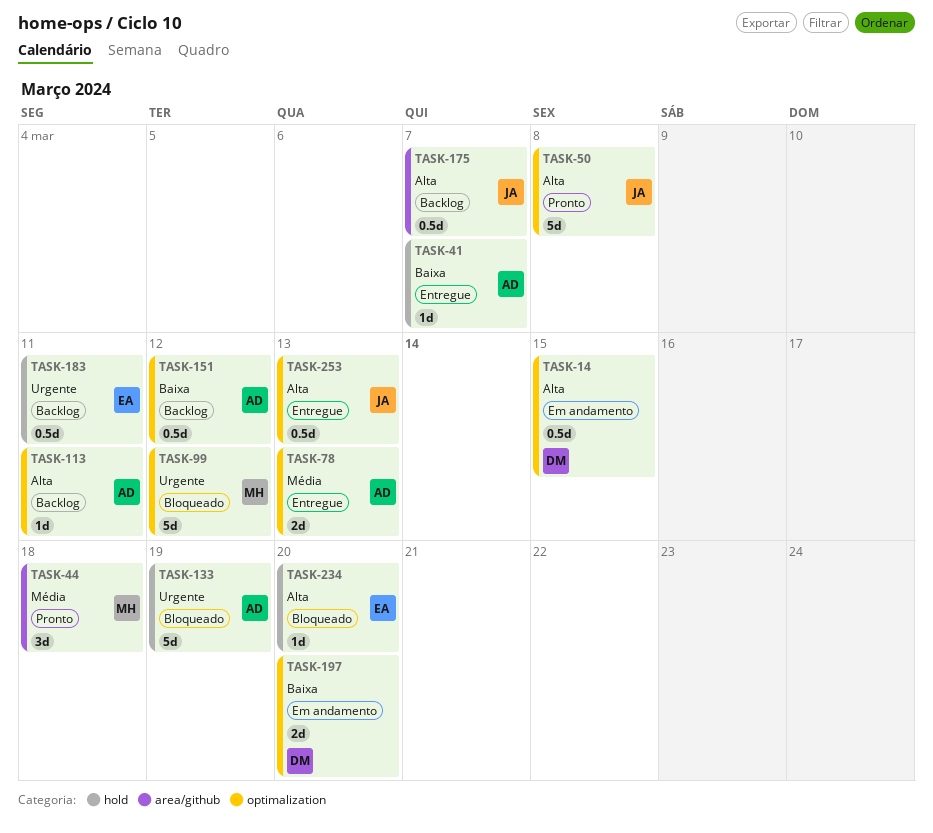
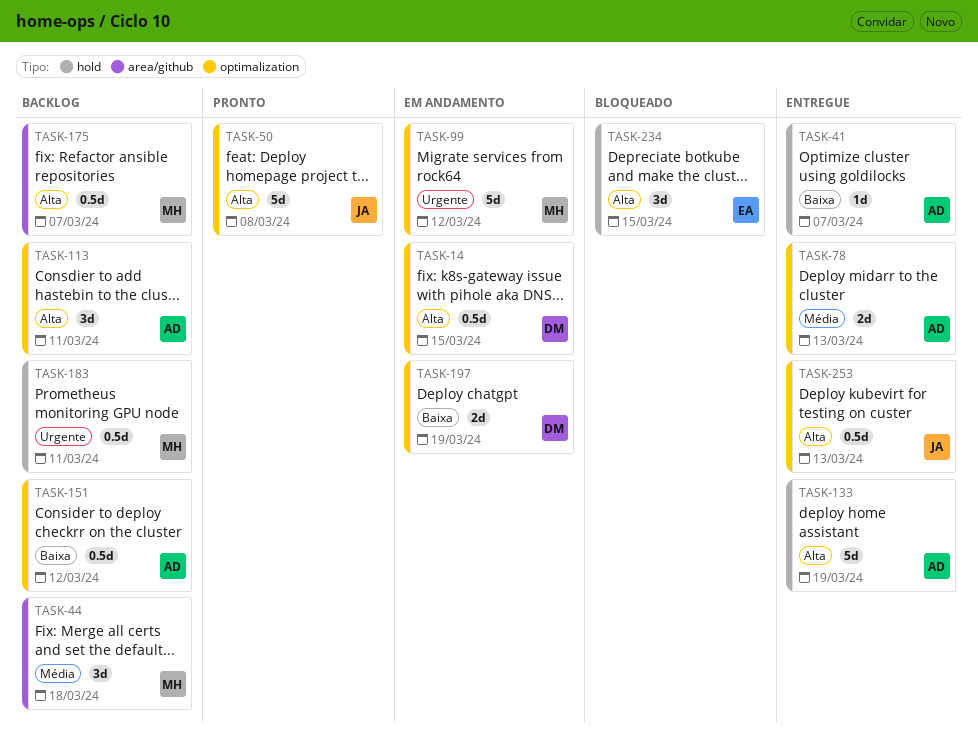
TASK-44, status: Pronto -> Backlog
TASK-99, status: Bloqueado -> Em andamento
TASK-113, estimate: 1d -> 3d
TASK-133, status: Bloqueado -> Entregue
TASK-133, priority: Urgente -> Alta
TASK-175, owner: JA -> MH
TASK-183, owner: EA -> MH
TASK-197, due: Mar 20 -> Mar 19
TASK-234, estimate: 1d -> 3d
TASK-234, due: Mar 20 -> Mar 15

